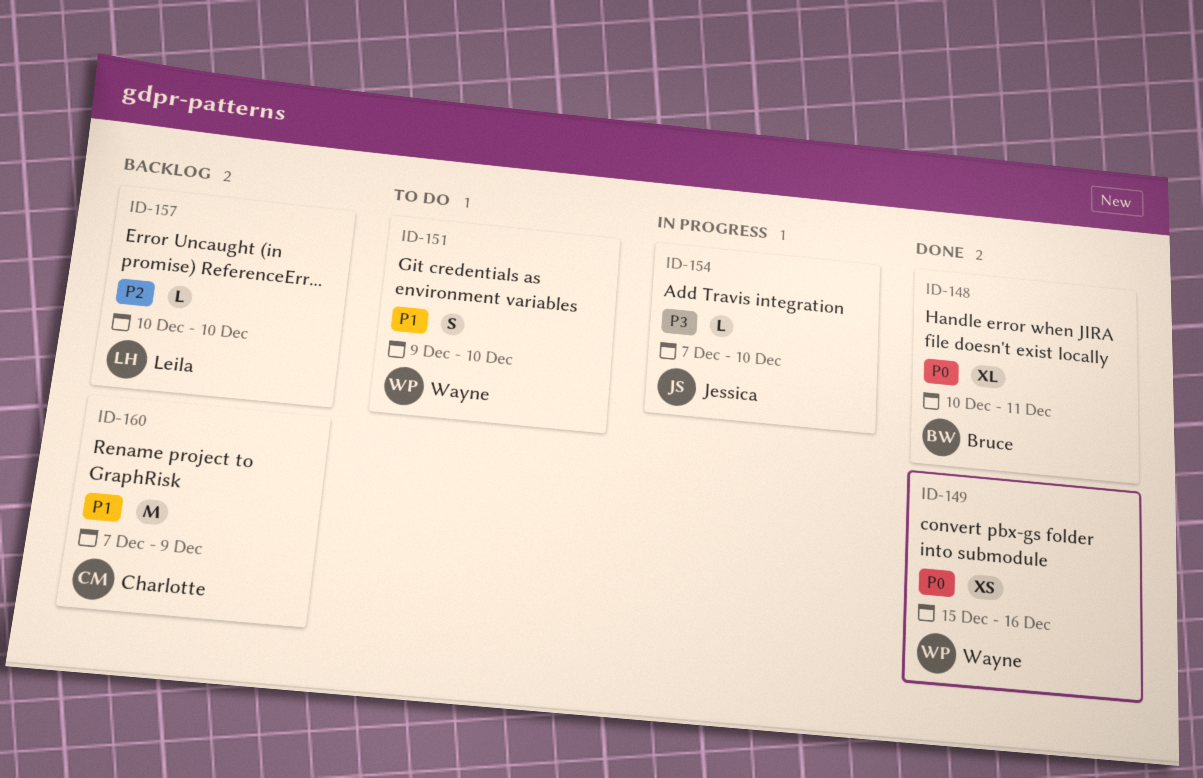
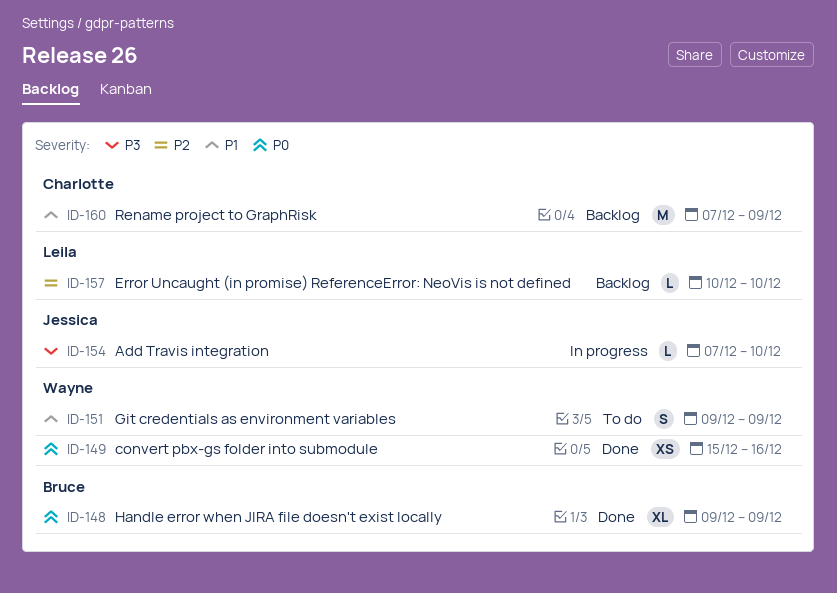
ID-148, start: Dec 10 -> Dec 9
ID-148, due: Dec 11 -> Dec 9
ID-151, due: Dec 10 -> Dec 9

